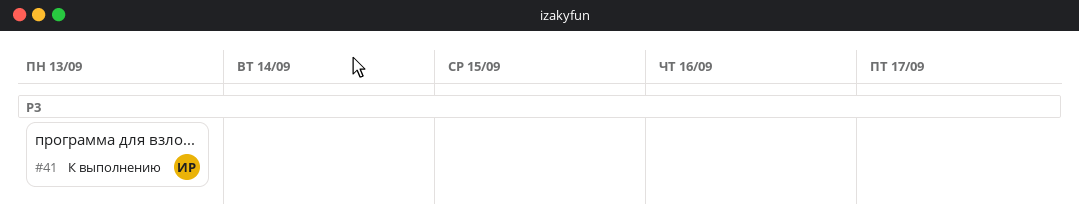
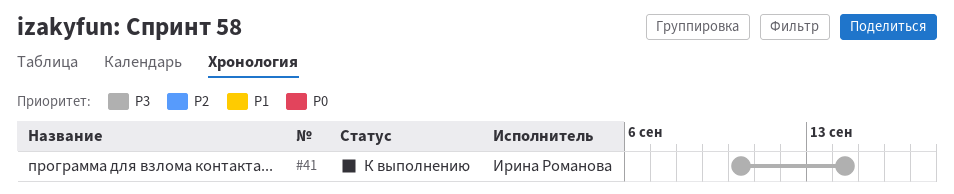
#41, due: Sep 13 -> Sep 14

